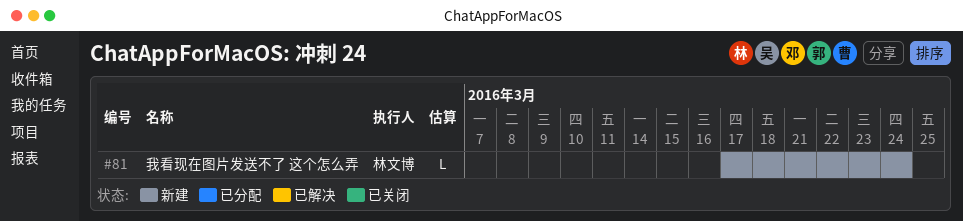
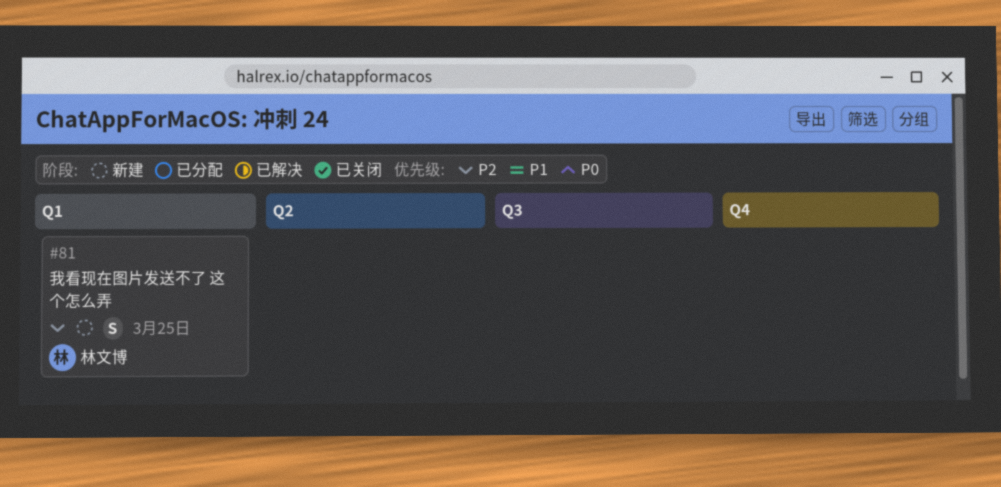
#81, estimate: L -> S
#81, due: Mar 24 -> Mar 25

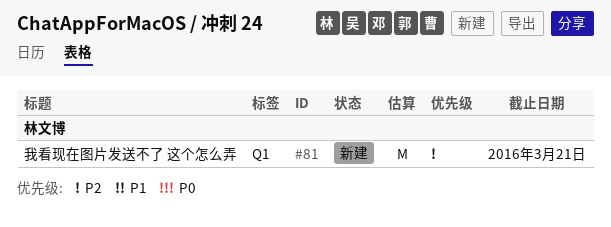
#81, estimate: S -> M
#81, due: Mar 25 -> Mar 21

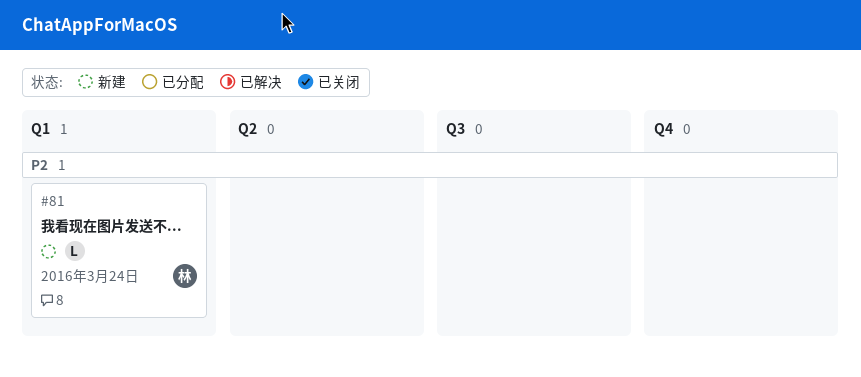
#81, estimate: M -> L
#81, due: Mar 21 -> Mar 24

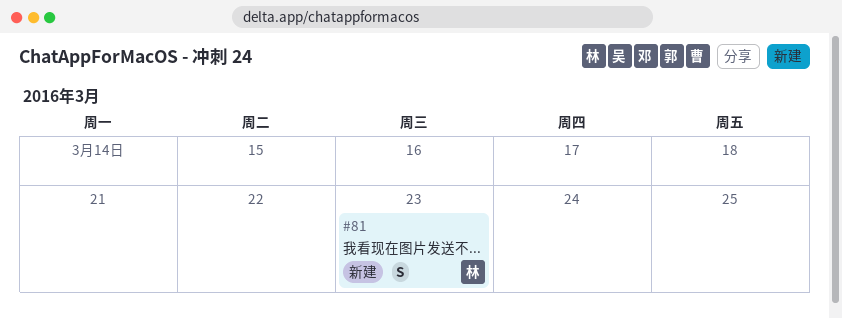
#81, estimate: L -> S
#81, due: Mar 24 -> Mar 23

